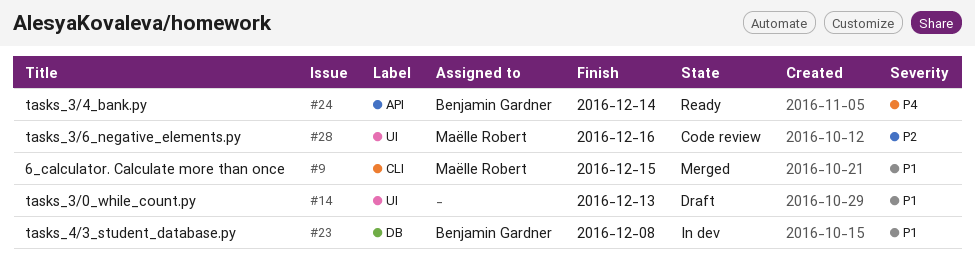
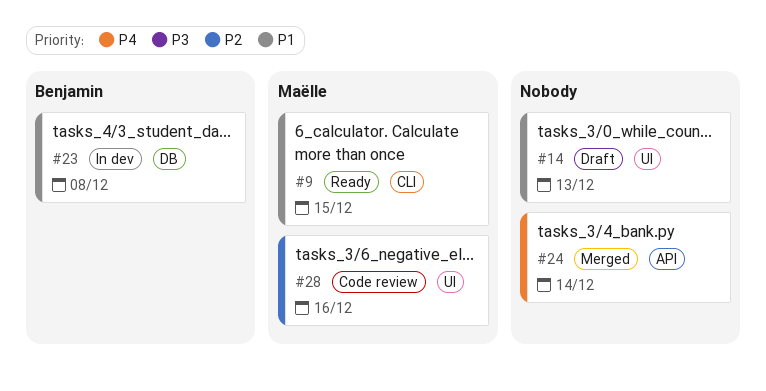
#9, status: Merged -> Ready
#24, status: Ready -> Merged
#24, owner: Benjamin Gardner -> none

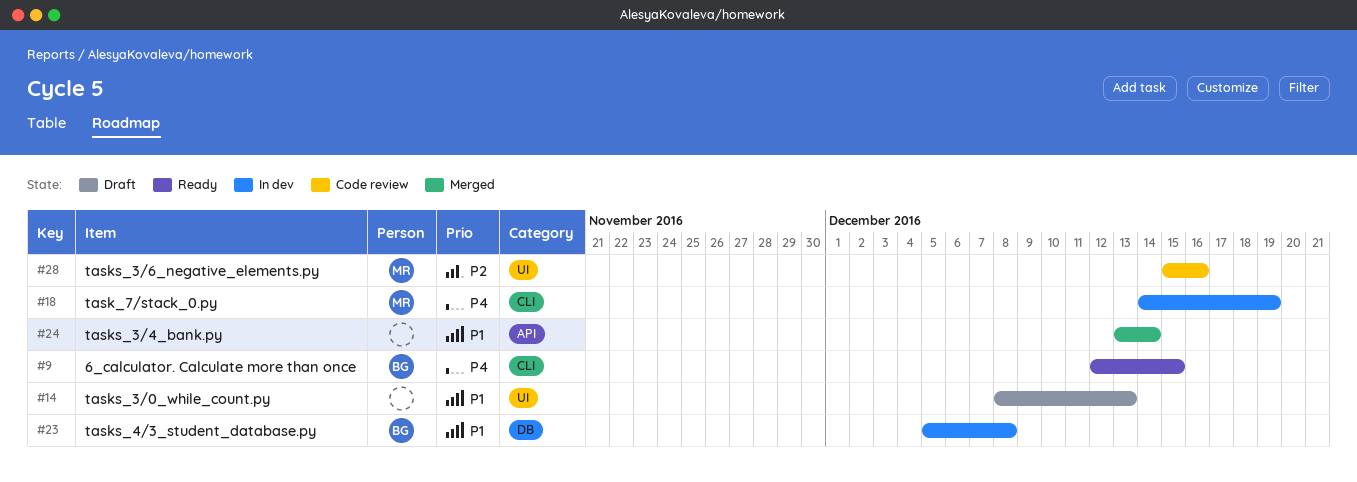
#9, owner: Maëlle -> Benjamin
#9, priority: P1 -> P4
#18: none -> present
#24, priority: P4 -> P1

